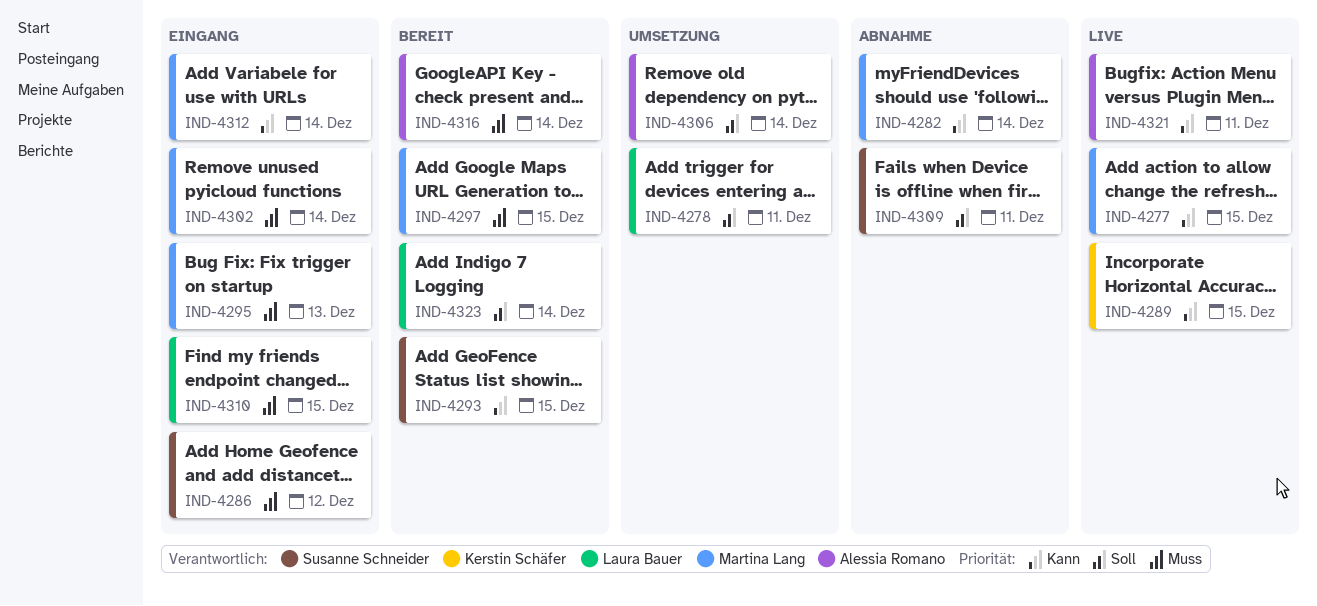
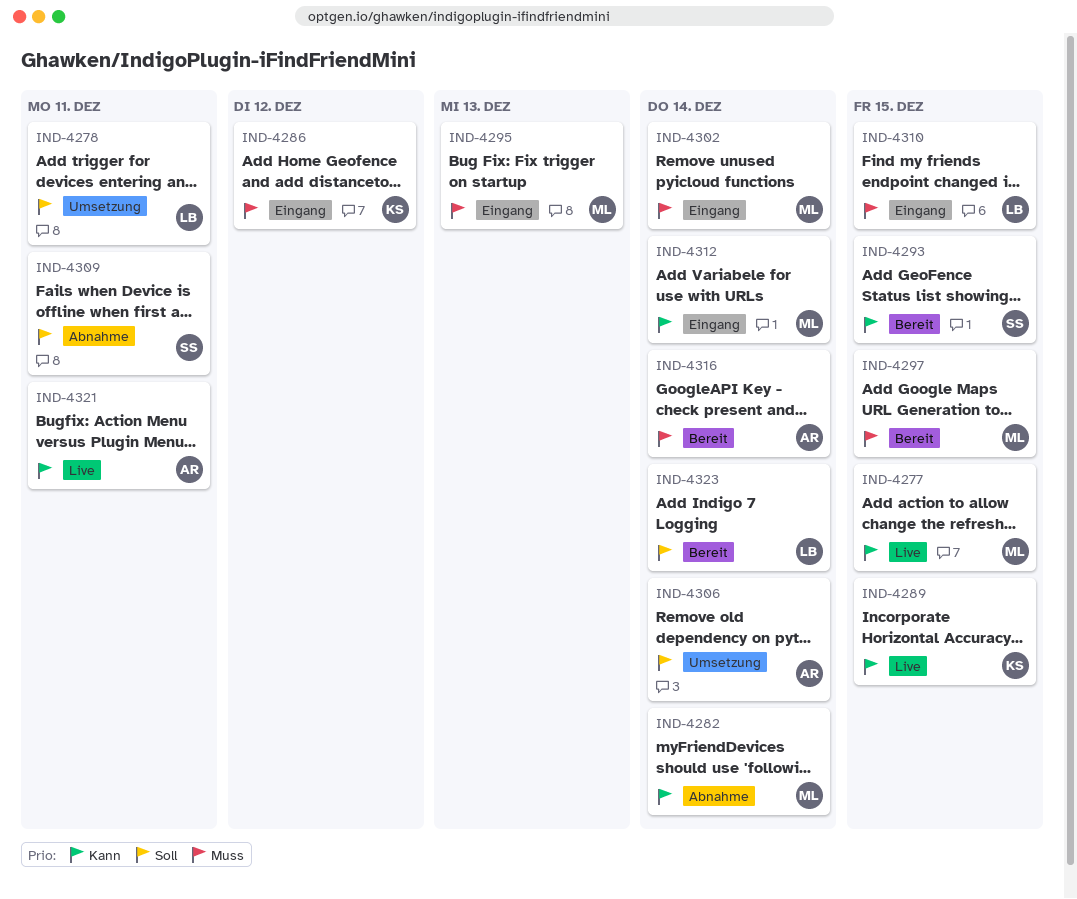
IND-4286, owner: Susanne Schneider -> Kerstin Schäfer

